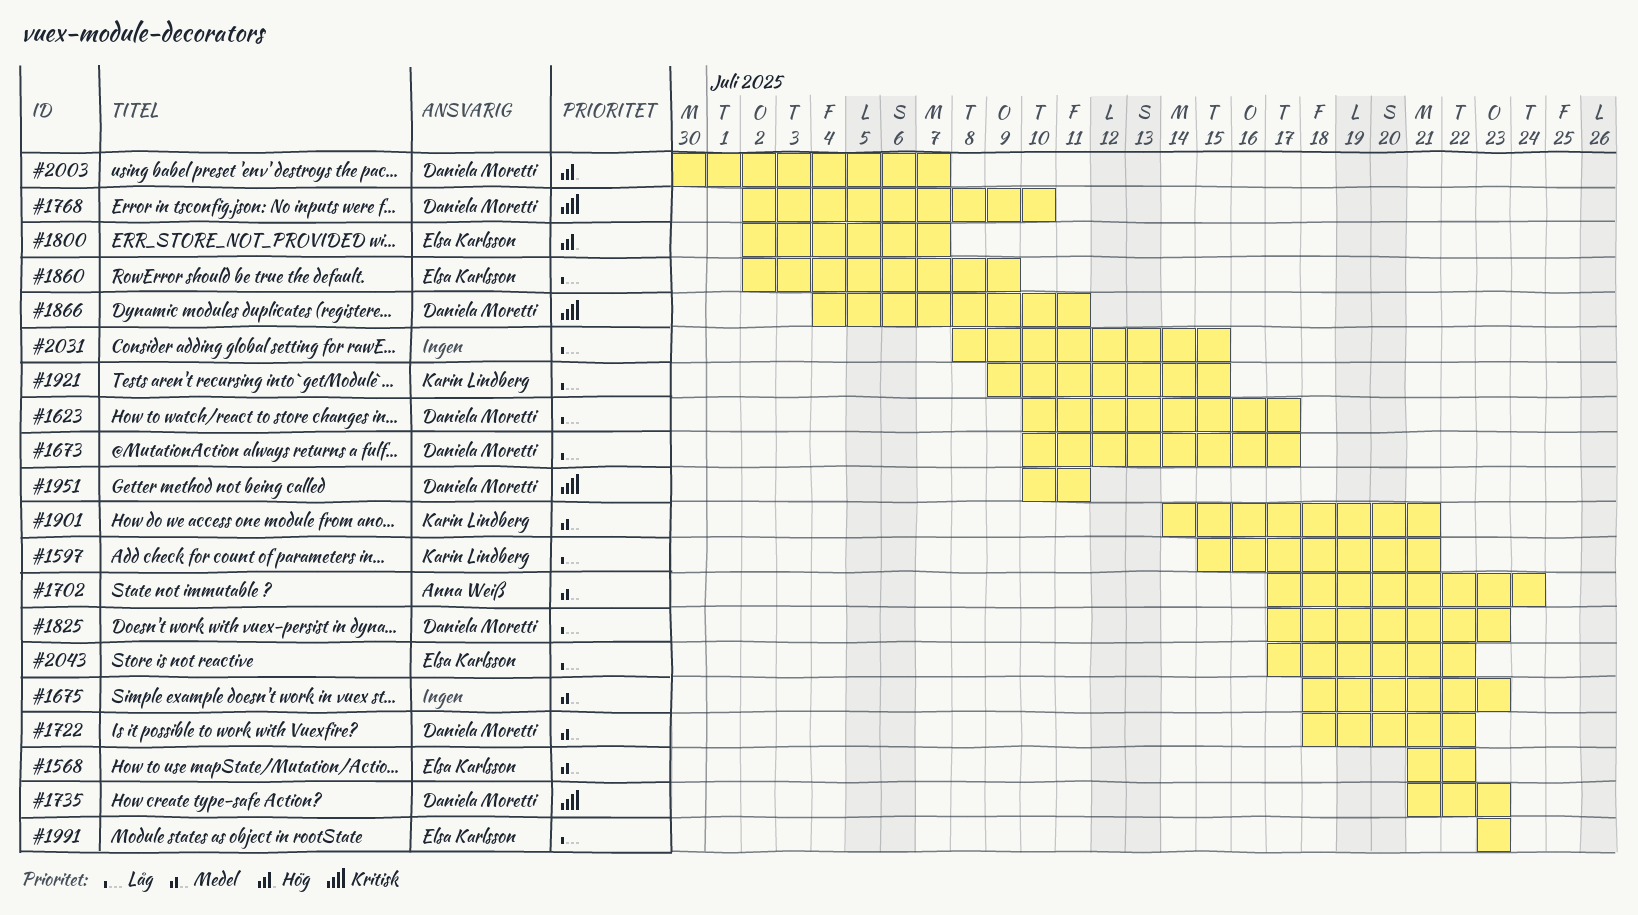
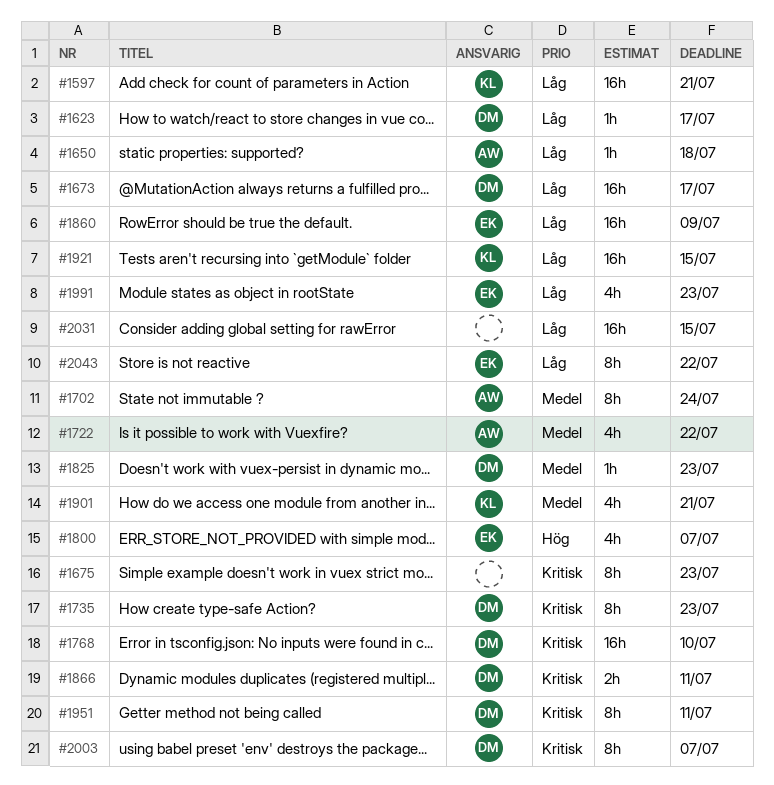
#1568: present -> none
#1650: none -> present
#1675, priority: Medel -> Kritisk
#1722, owner: Daniela Moretti -> Anna Weiß
#1825, priority: Låg -> Medel
#2003, priority: Hög -> Kritisk

